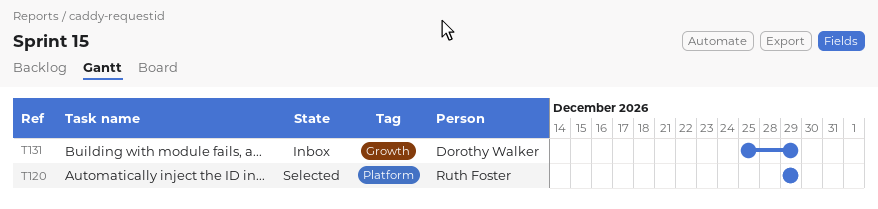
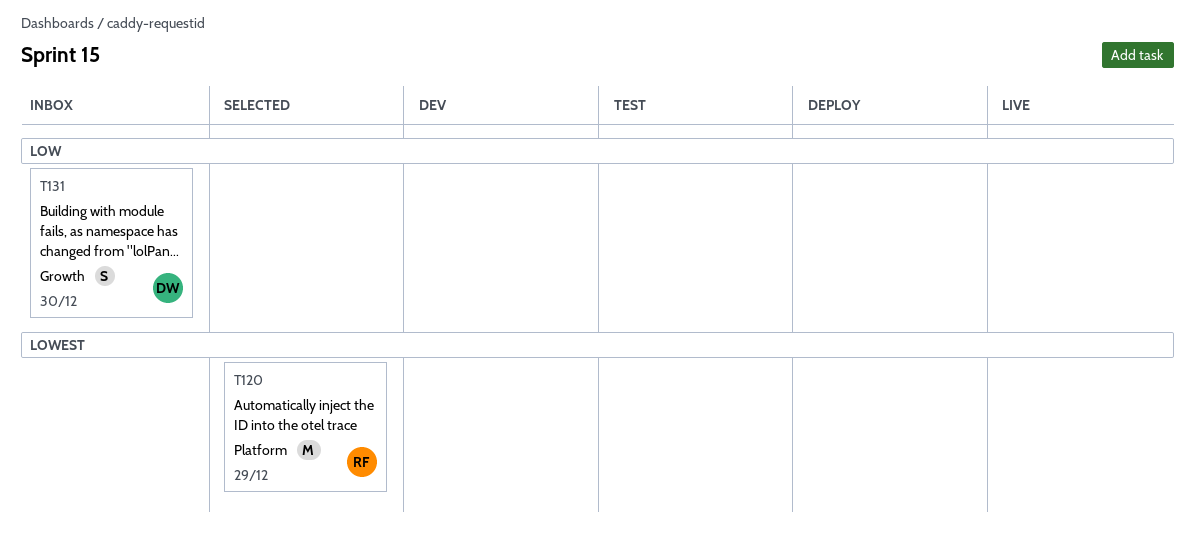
T131, due: Dec 29 -> Dec 30

